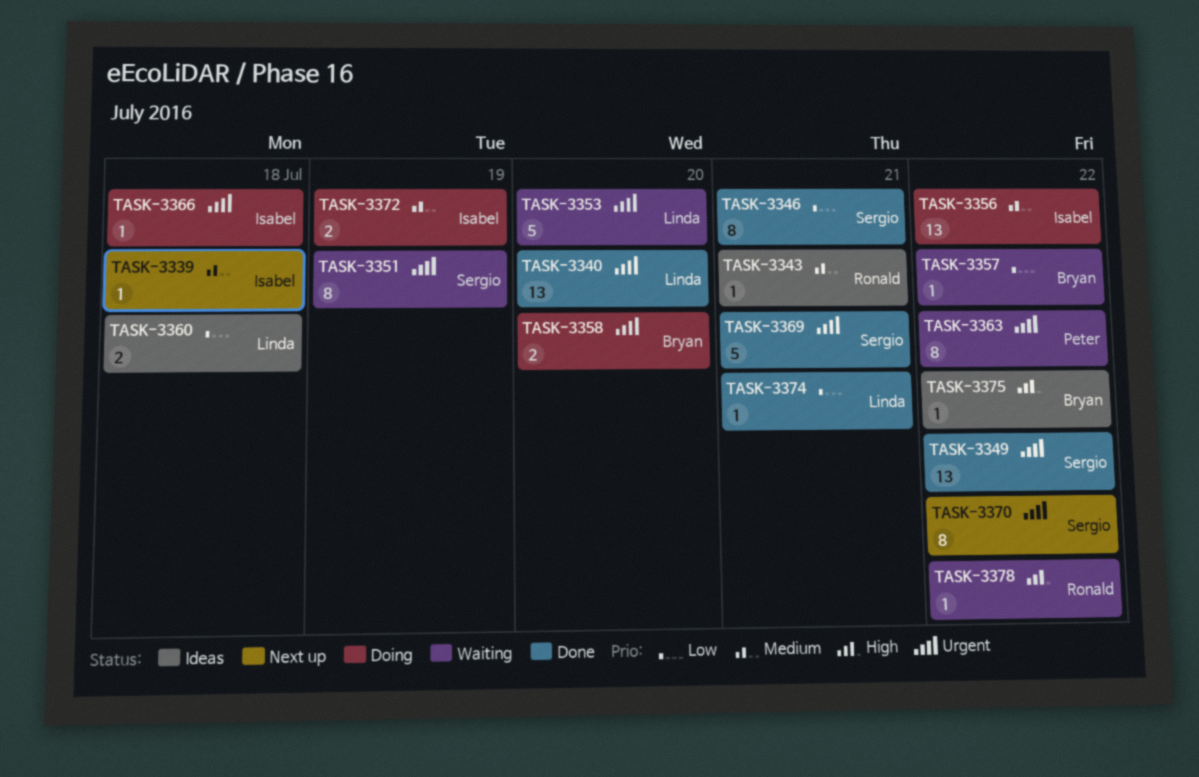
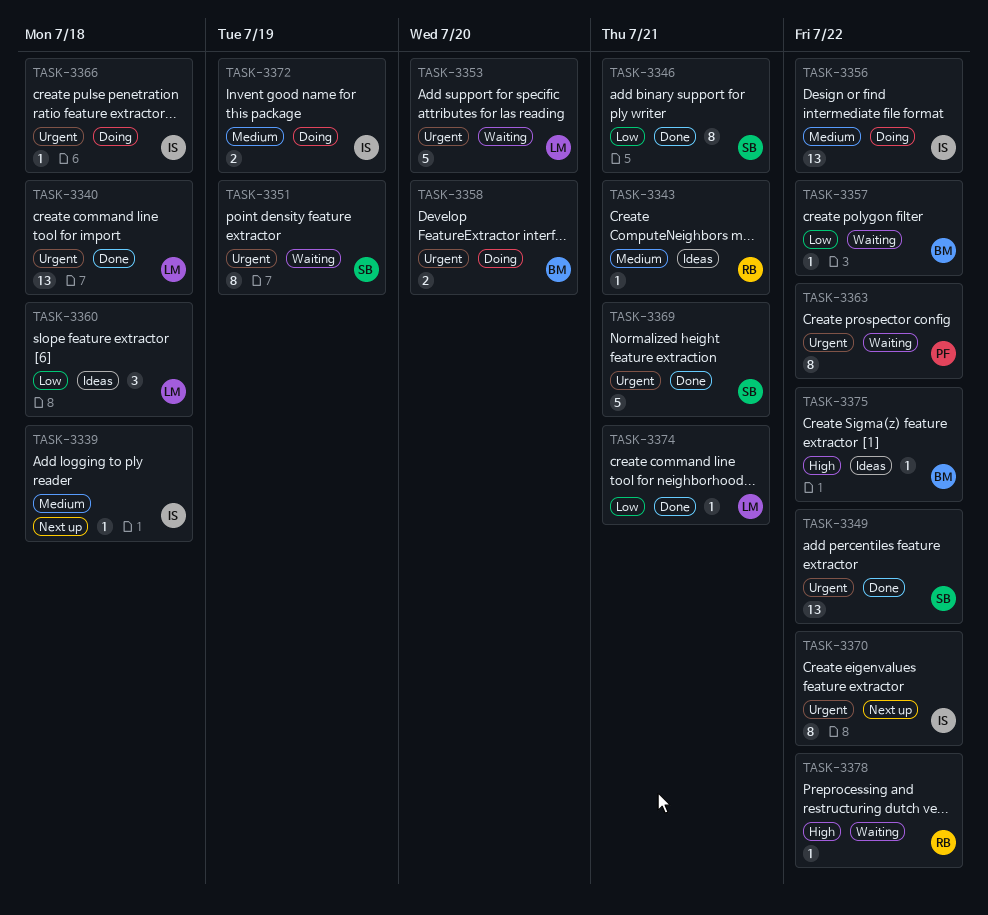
TASK-3340, due: Jul 20 -> Jul 18
TASK-3360, estimate: 2 -> 3
TASK-3370, owner: Sergio -> Isabel

